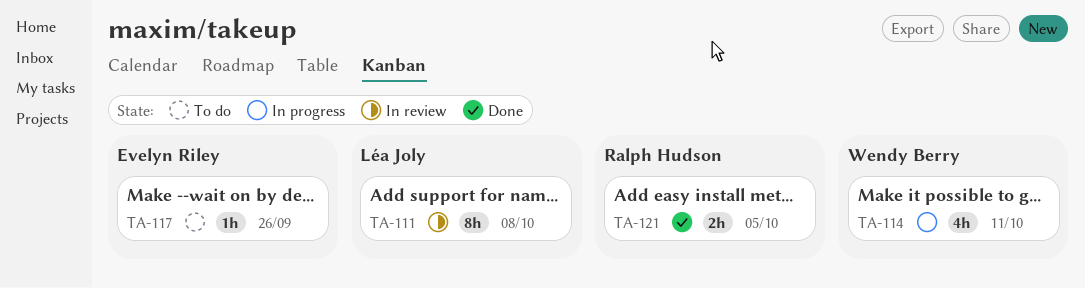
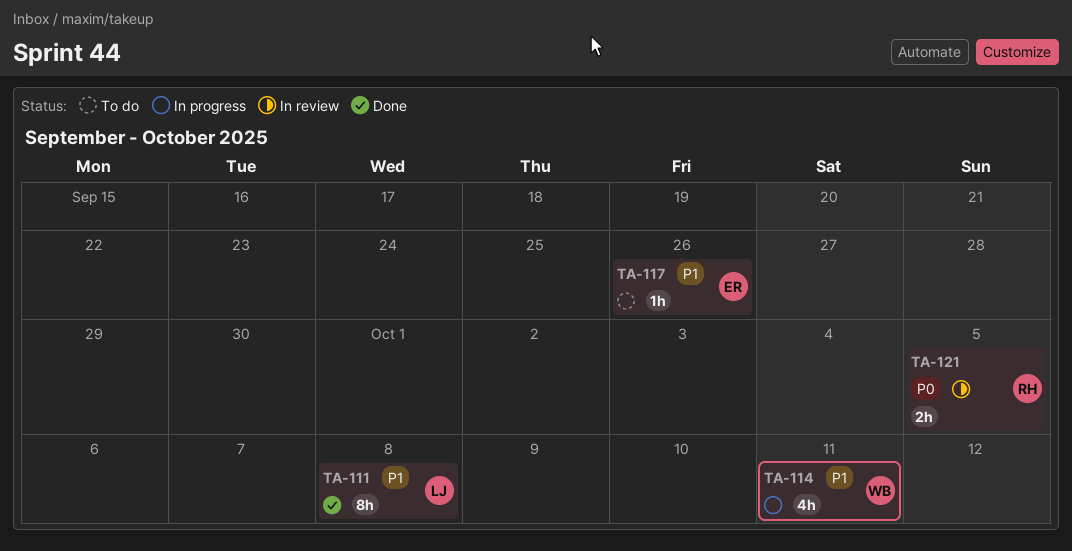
TA-111, status: In review -> Done
TA-121, status: Done -> In review

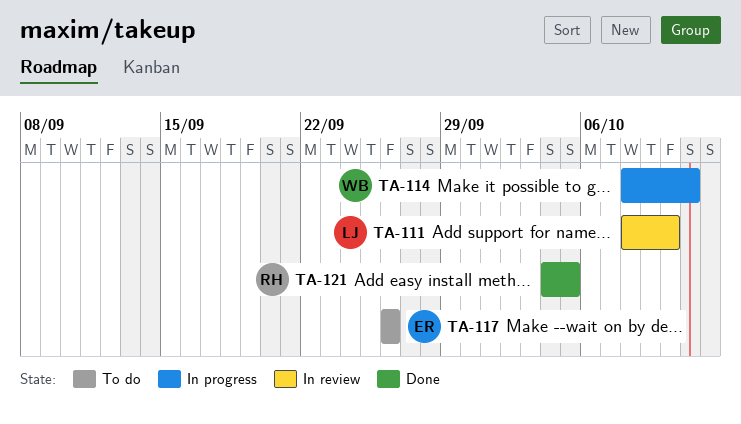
TA-111, status: Done -> In review
TA-111, due: Oct 8 -> Oct 10
TA-121, status: In review -> Done

